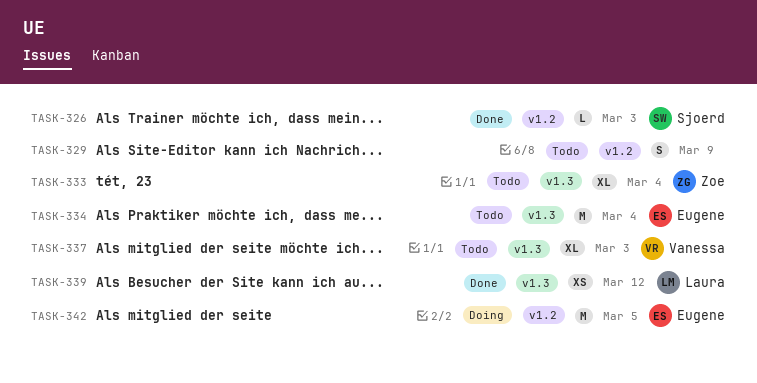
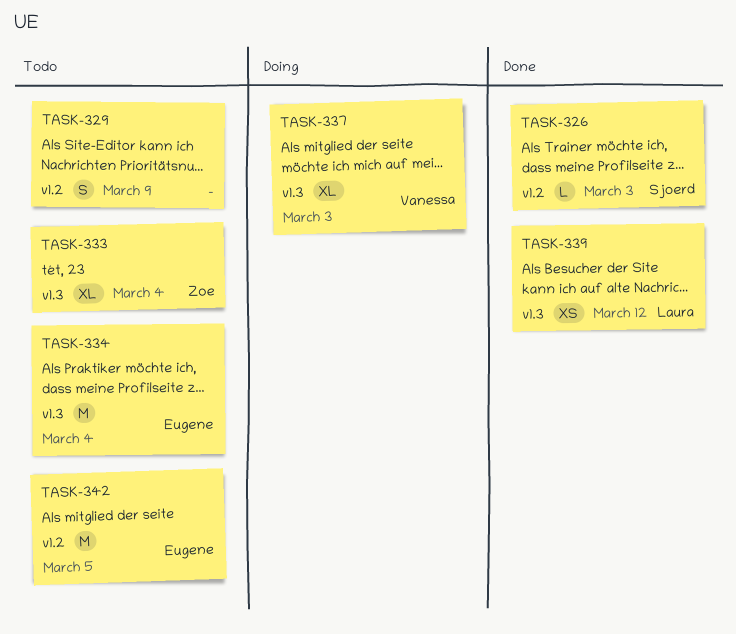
TASK-337, status: Todo -> Doing
TASK-342, status: Doing -> Todo

